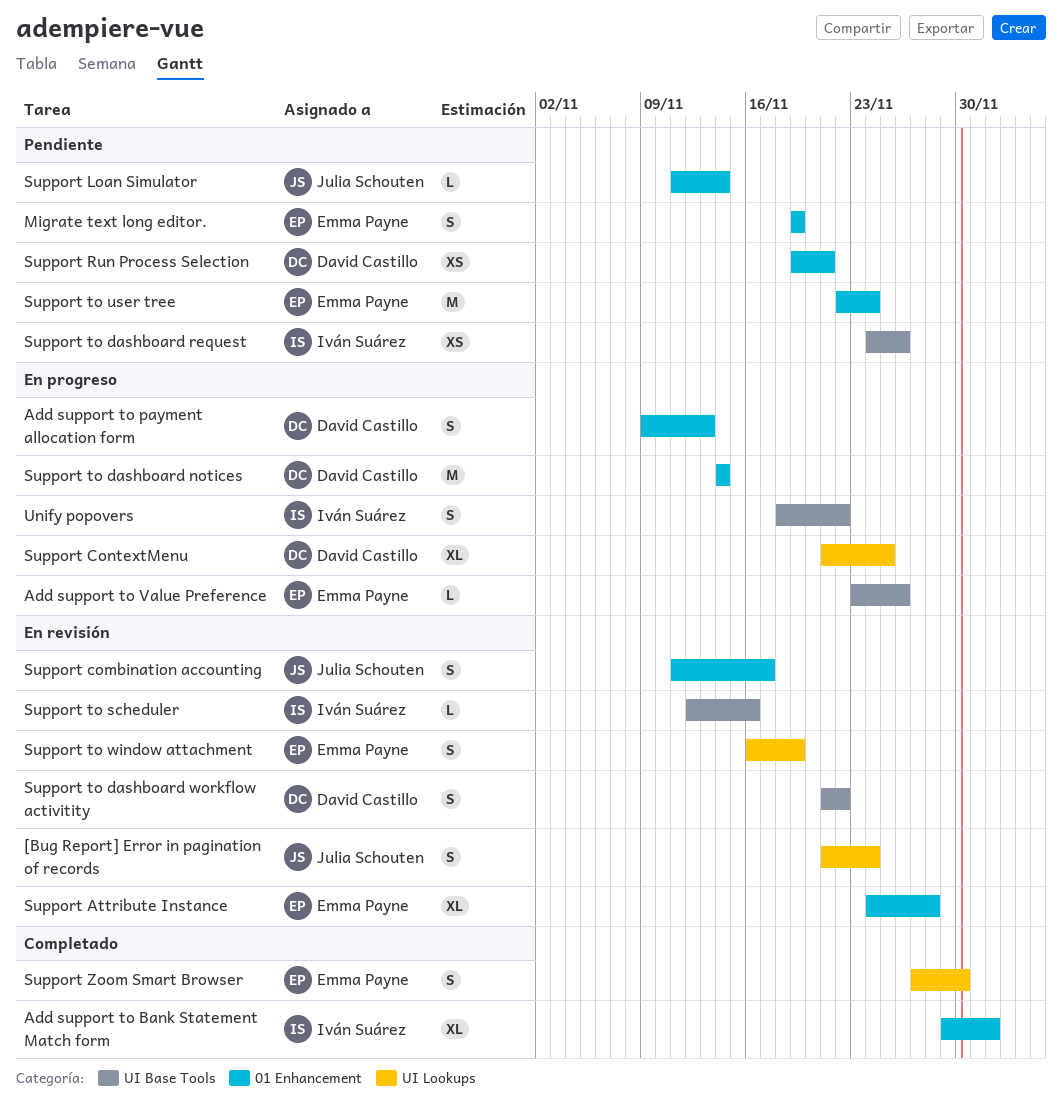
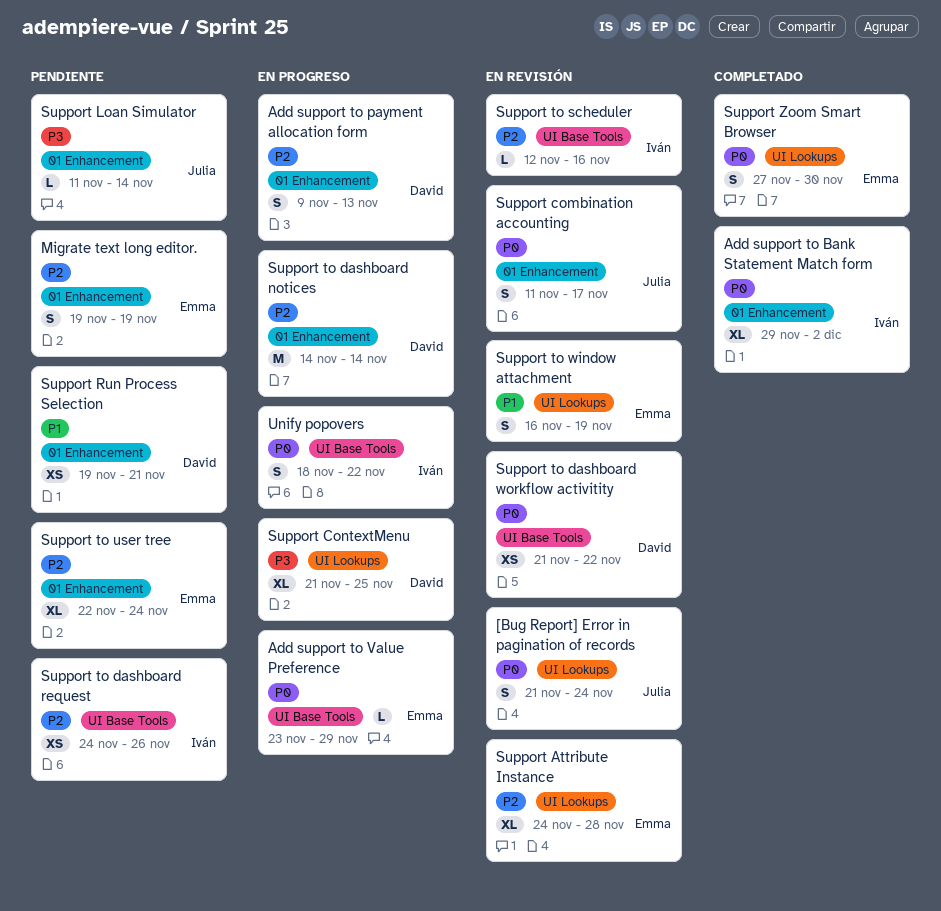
Add support to Value Preference, due: Nov 26 -> Nov 29
Support Attribute Instance, label: 01 Enhancement -> UI Lookups
Support to dashboard workflow activitity, estimate: S -> XS
Support to user tree, estimate: M -> XL

